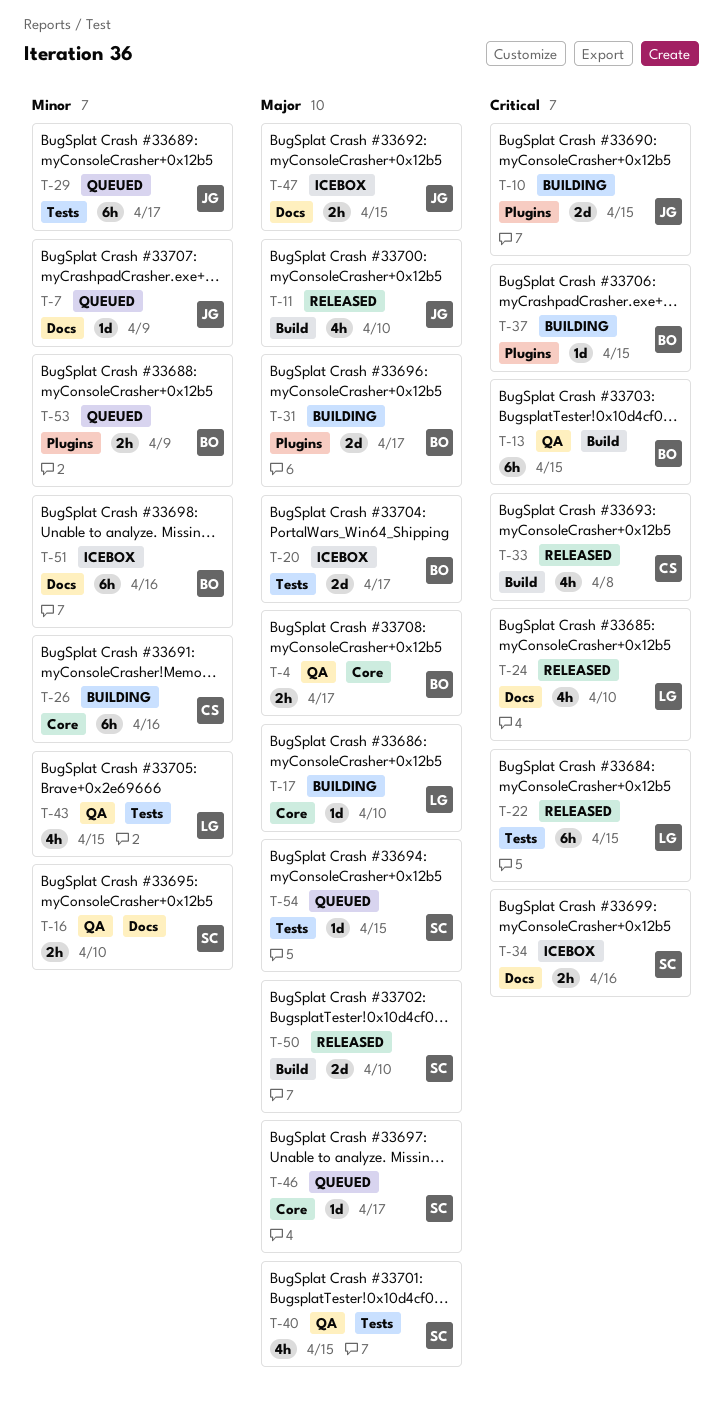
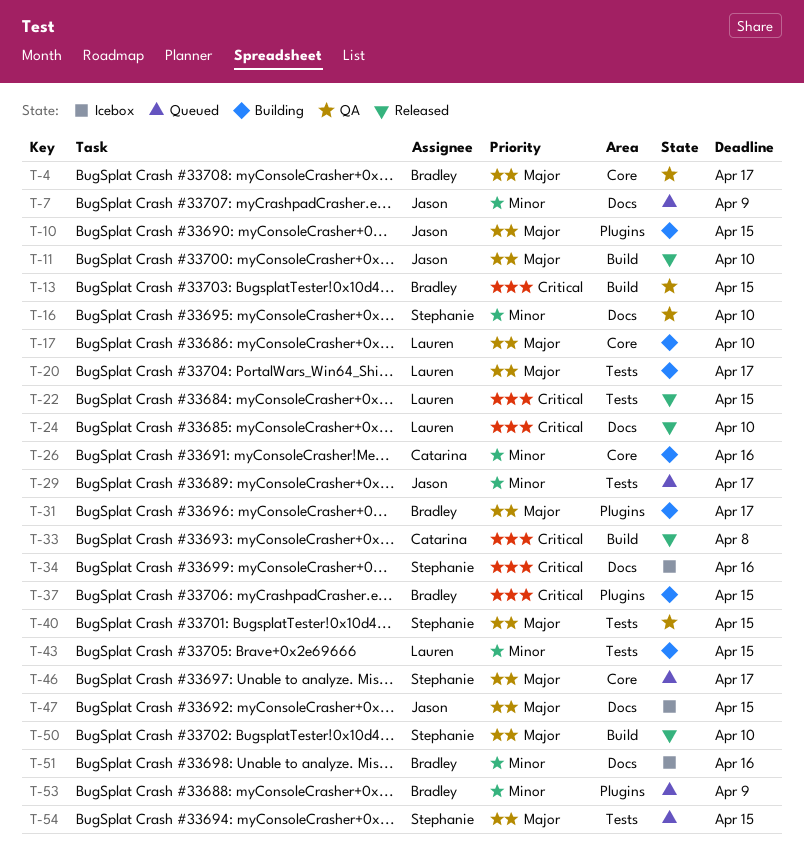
T-10, priority: Critical -> Major
T-20, status: Icebox -> Building
T-20, owner: Bradley -> Lauren
T-43, status: QA -> Building

